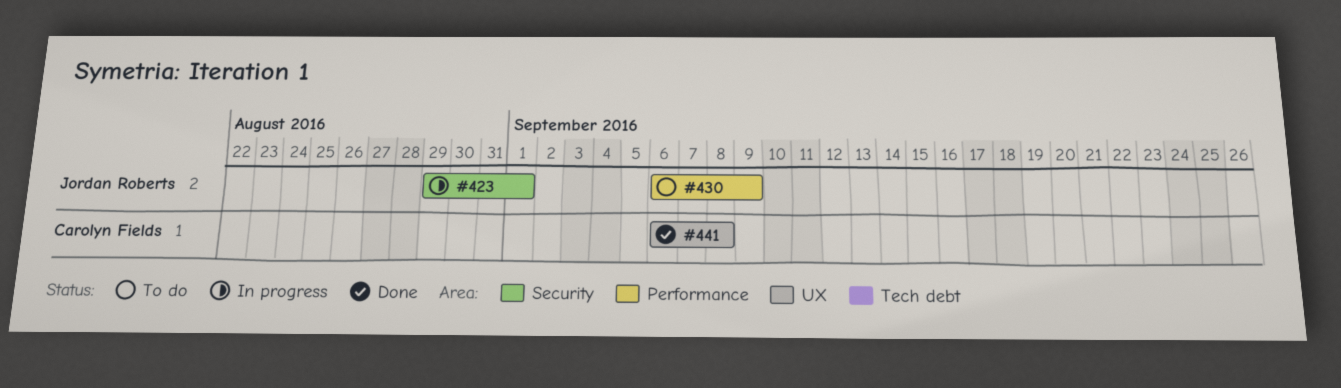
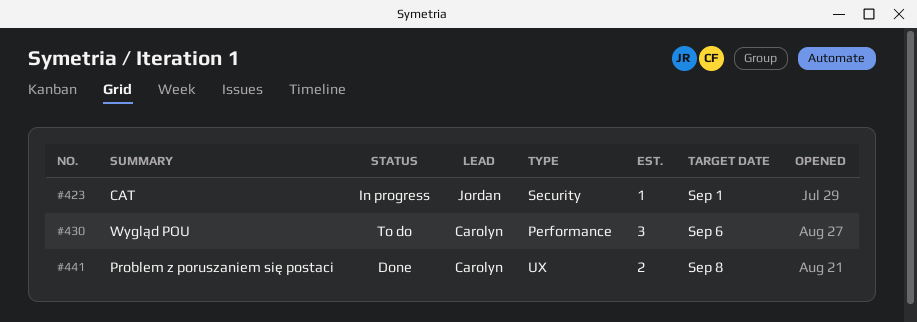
#430, owner: Jordan Roberts -> Carolyn Fields
#430, due: Sep 9 -> Sep 6

